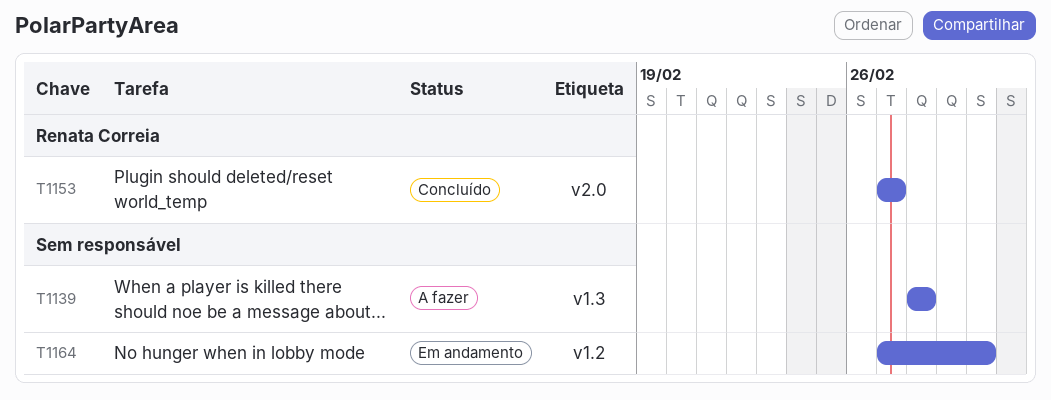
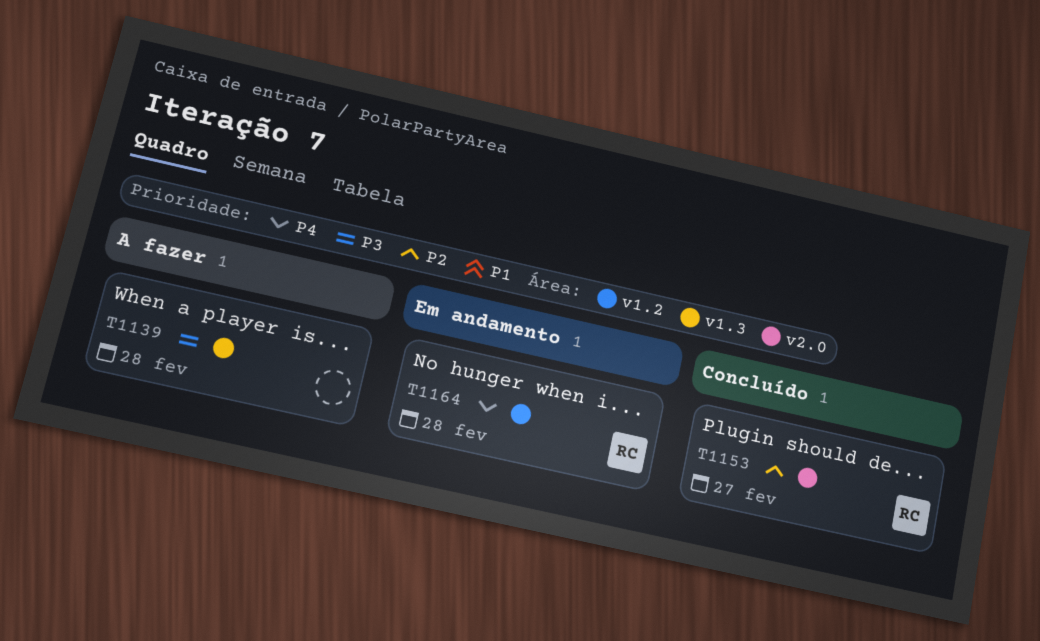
T1164, owner: none -> Renata Correia
T1164, due: Mar 1 -> Feb 28

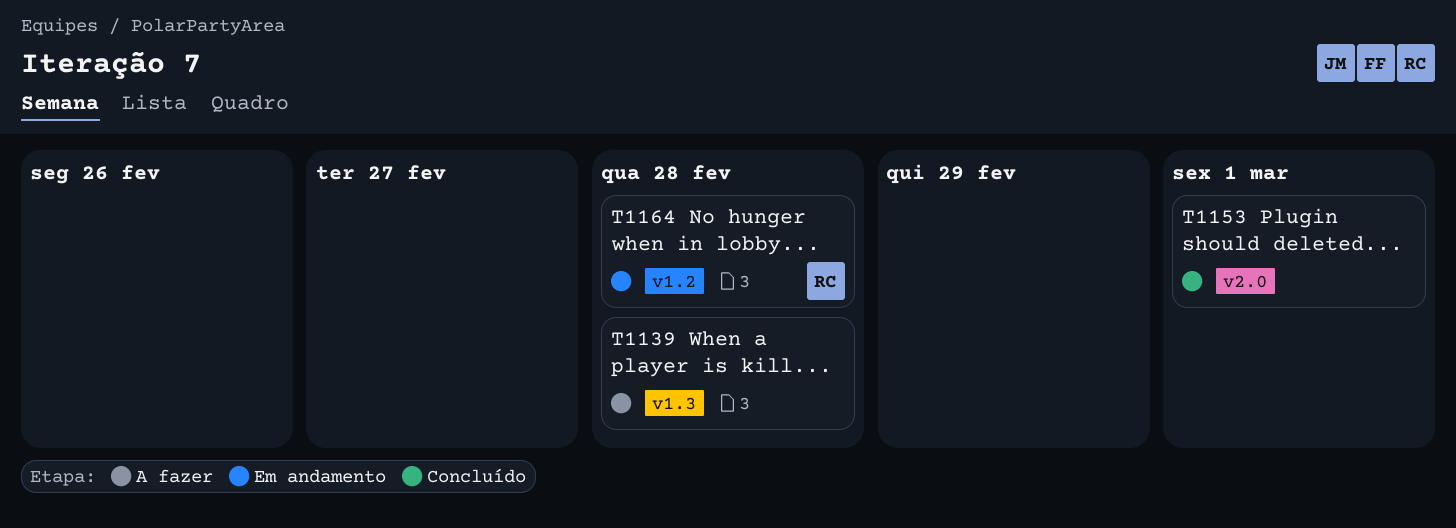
T1153, owner: RC -> none
T1153, due: Feb 27 -> Mar 1

